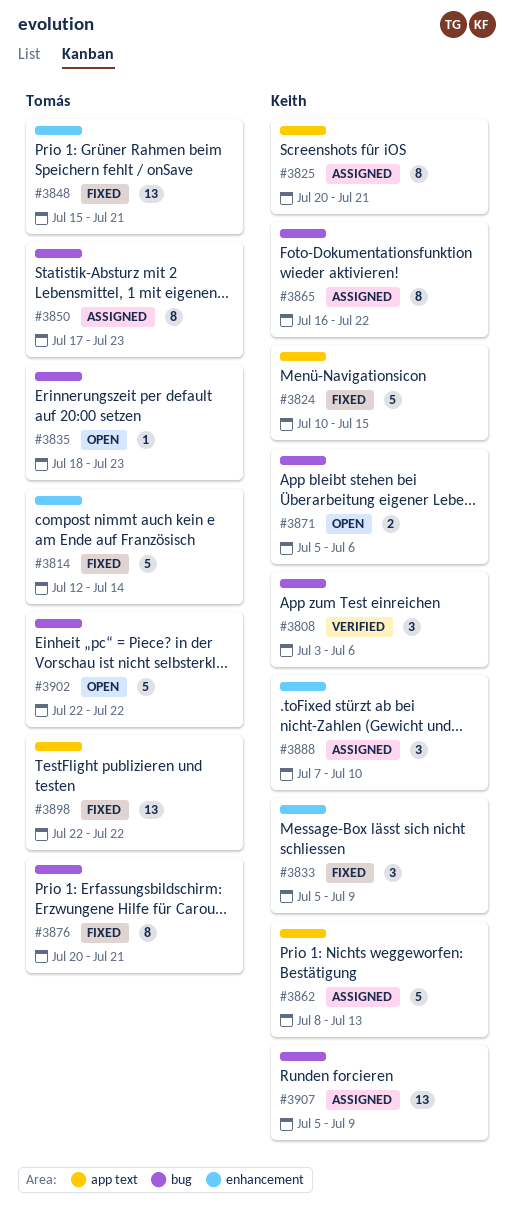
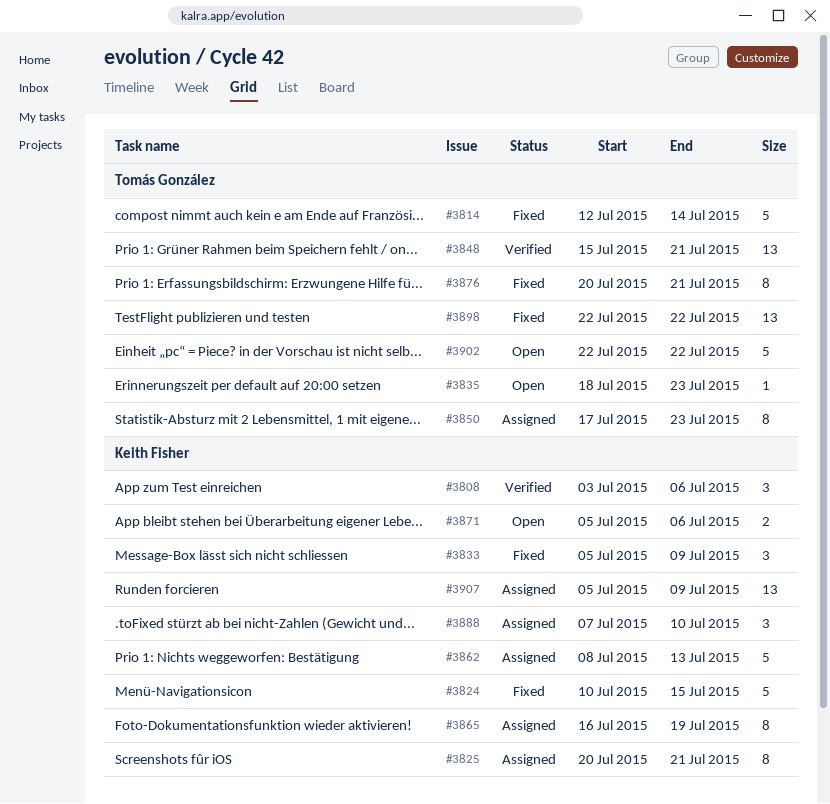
#3848, status: Fixed -> Verified
#3865, due: Jul 22 -> Jul 19

